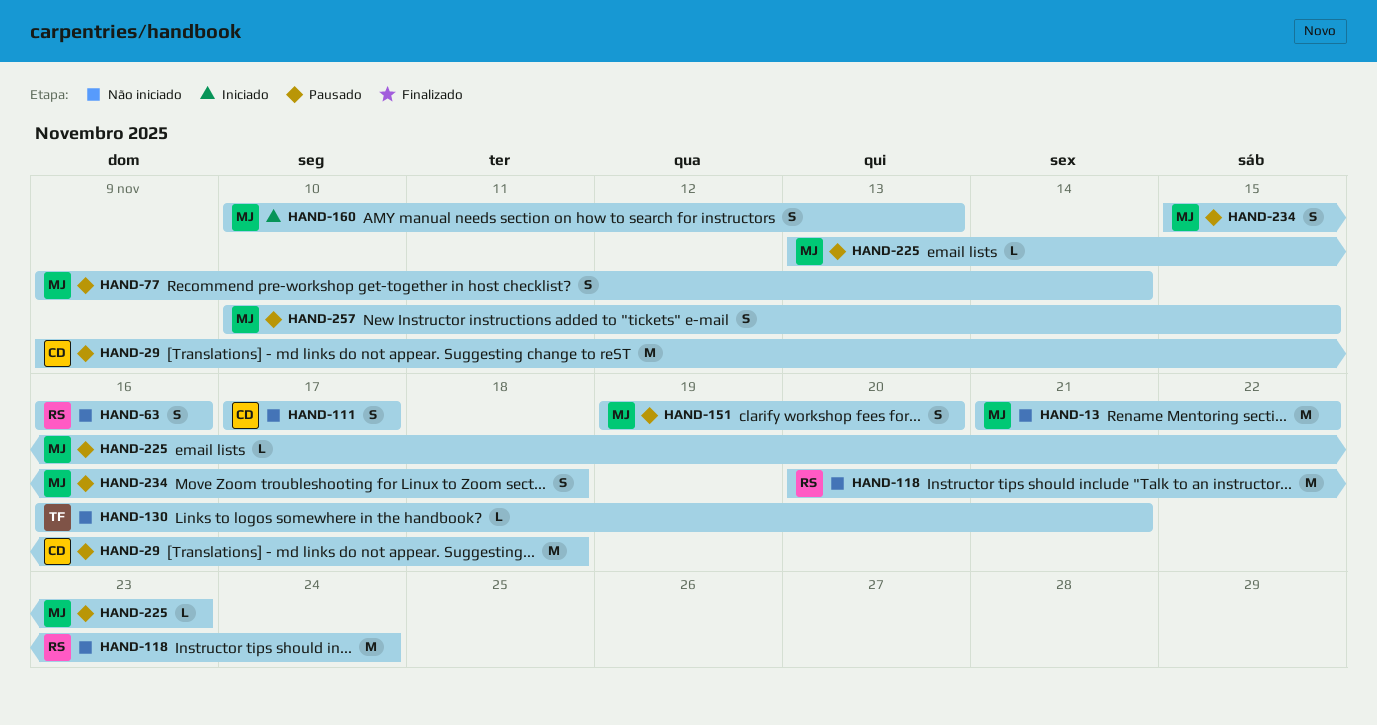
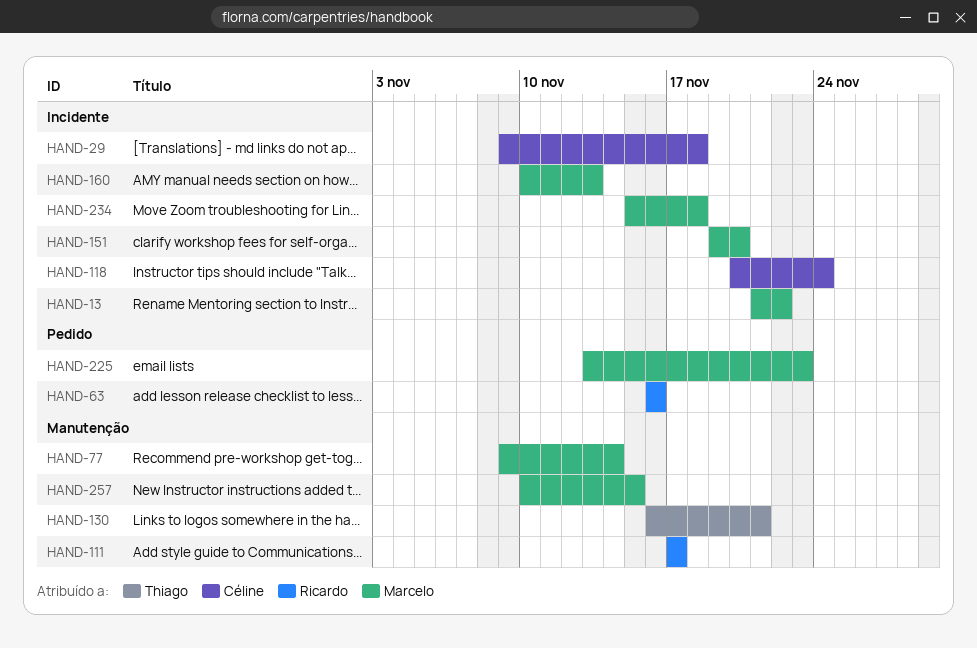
HAND-111, owner: Céline -> Ricardo
HAND-118, owner: Ricardo -> Céline

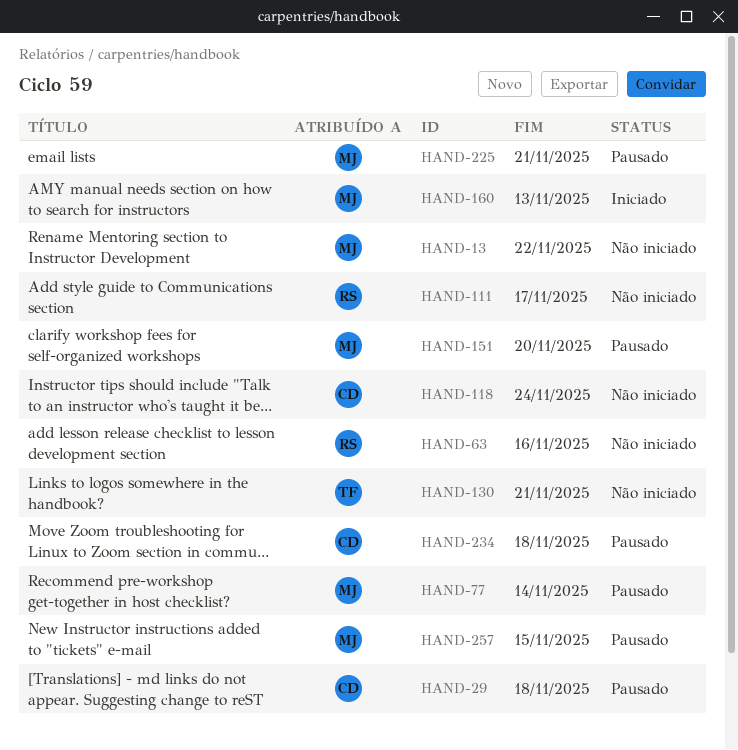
HAND-225, due: Nov 23 -> Nov 21
HAND-234, owner: Marcelo -> Céline

